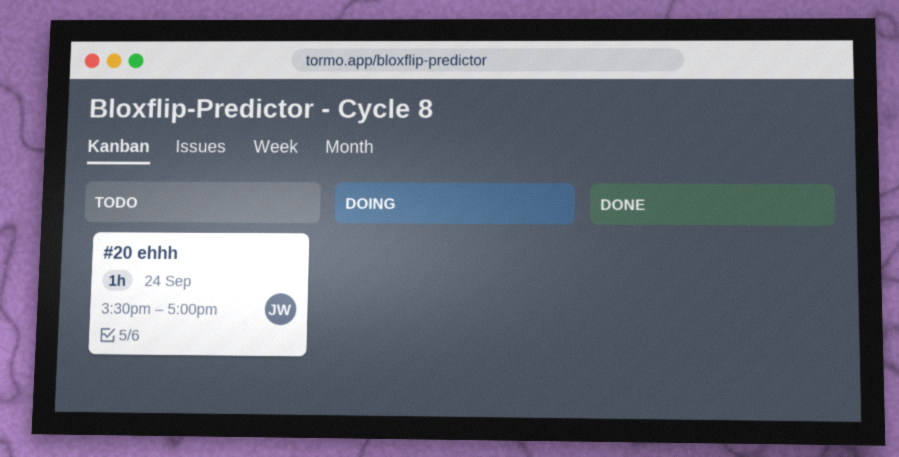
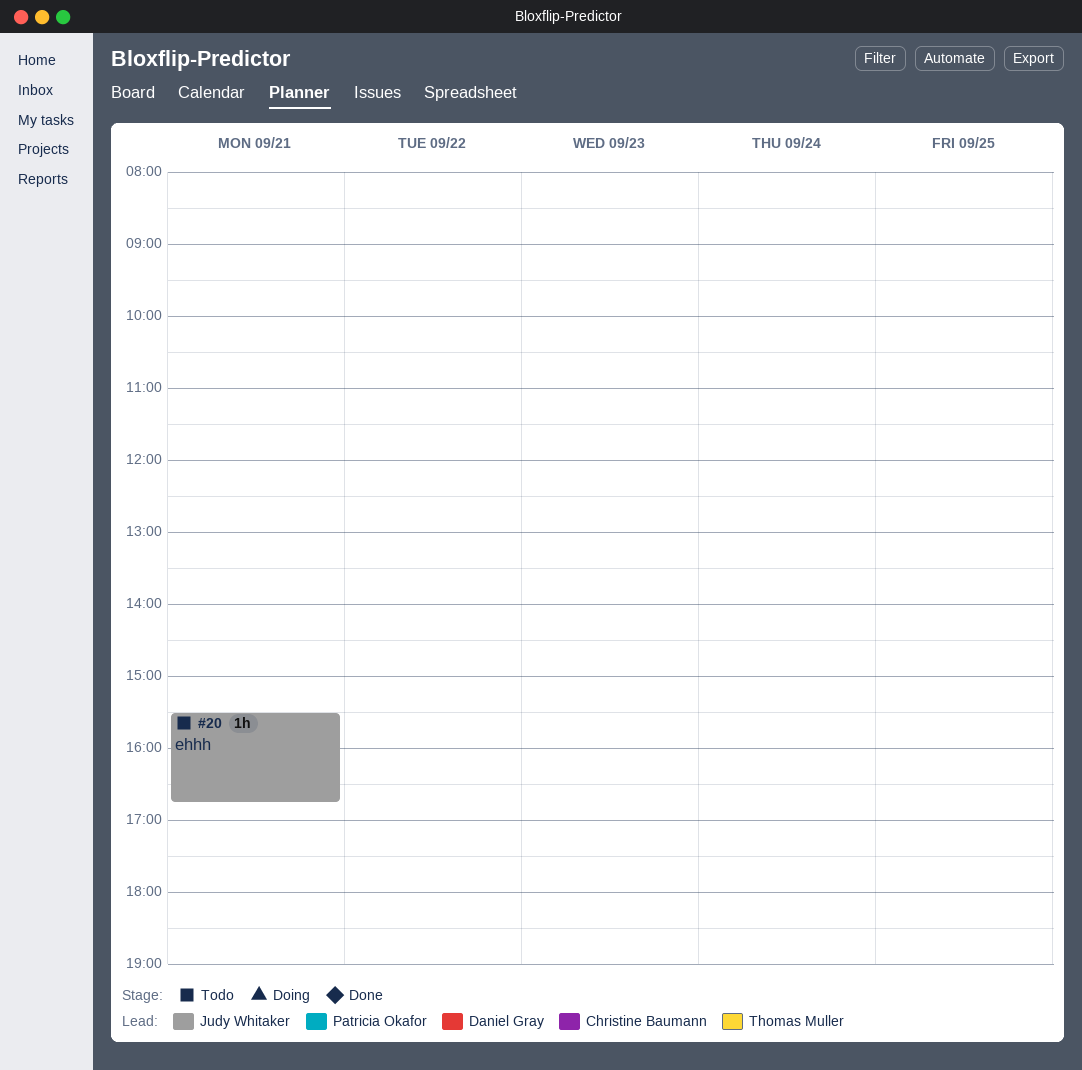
#20, day: Sep 24 -> Sep 21
#20, ends: 17:00 -> 16:45

